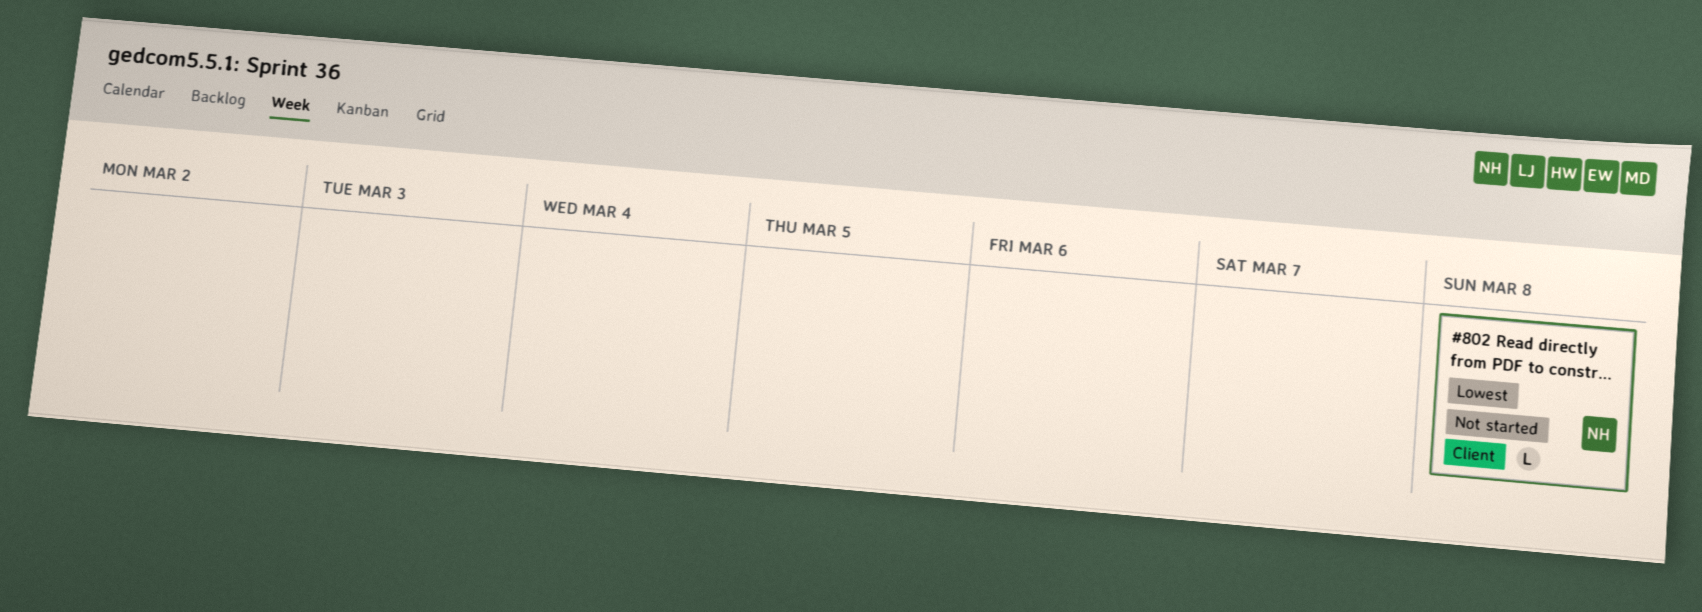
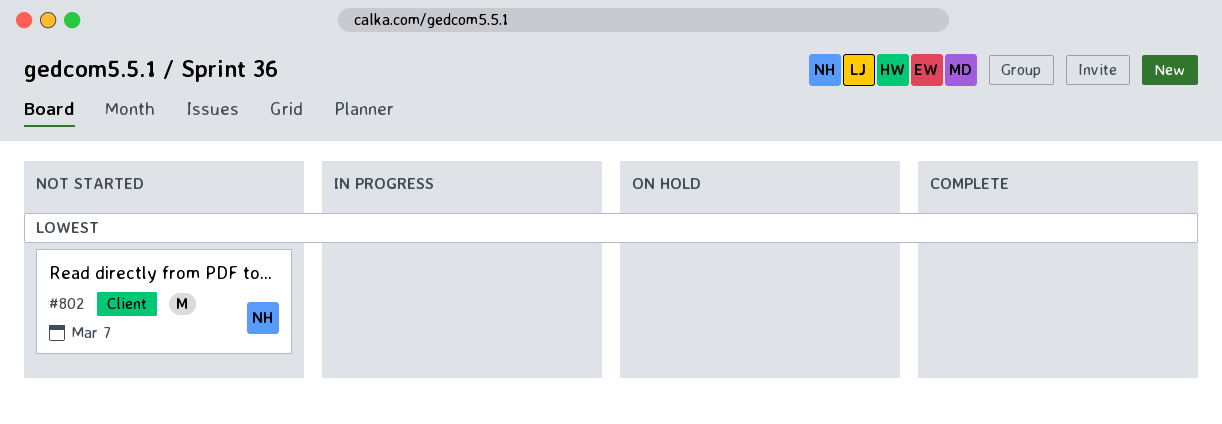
#802, estimate: L -> M
#802, due: Mar 8 -> Mar 7

